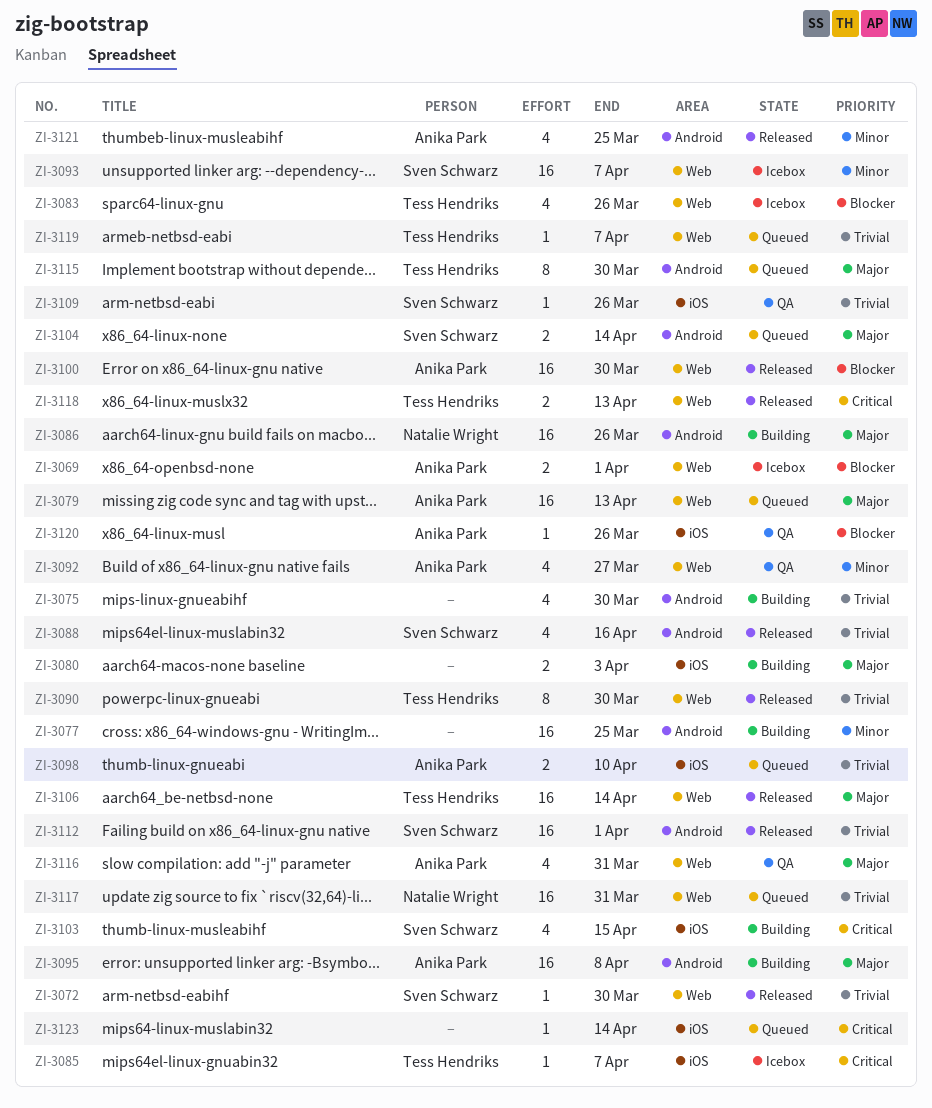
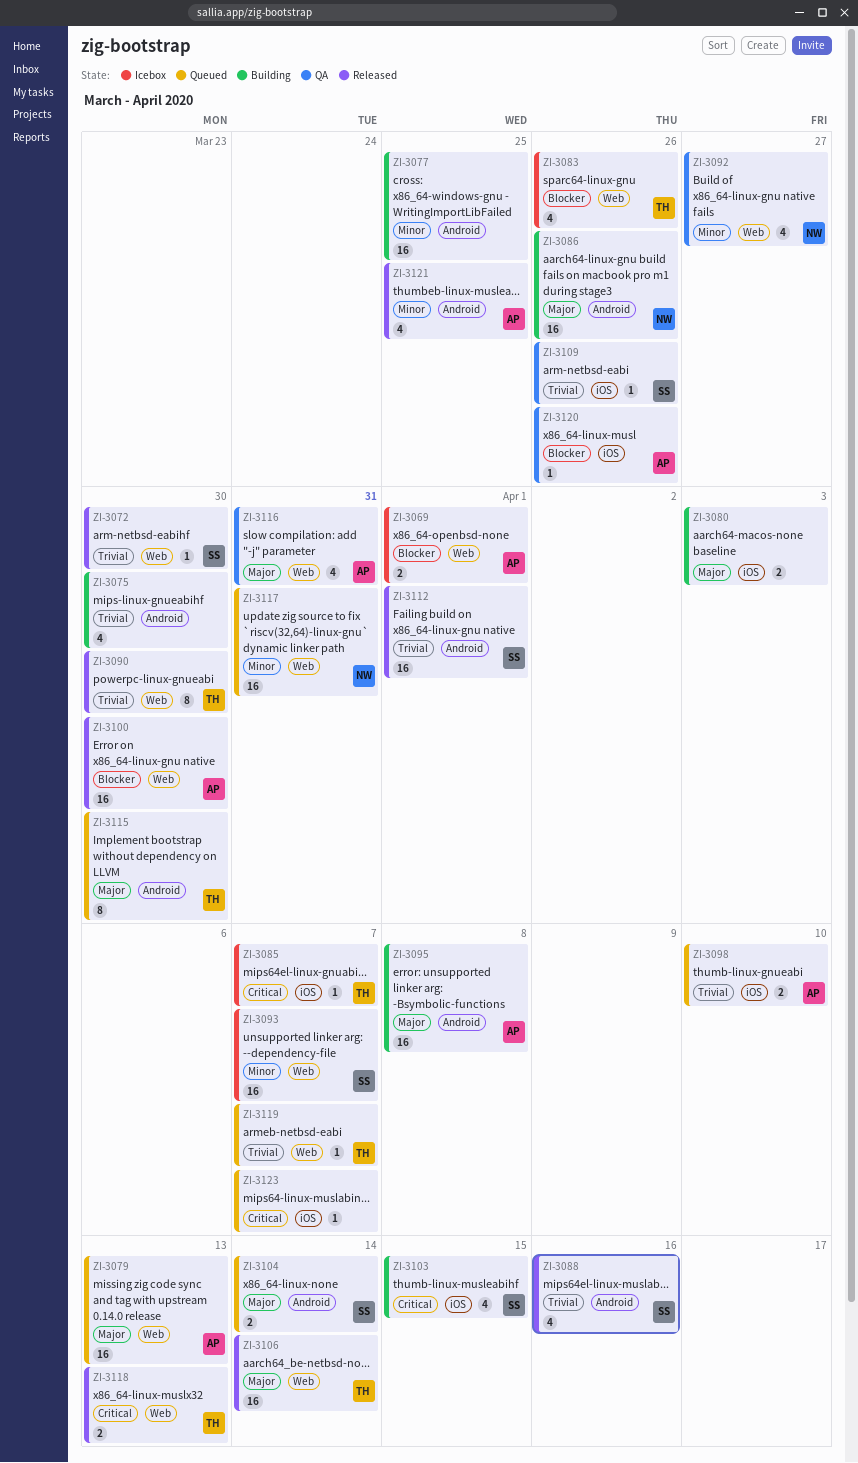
ZI-3092, owner: Anika Park -> Natalie Wright
ZI-3117, priority: Trivial -> Minor
ZI-3123, due: Apr 14 -> Apr 7

